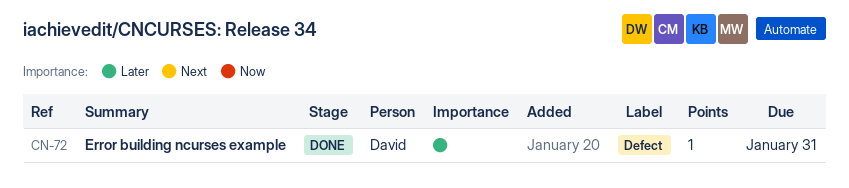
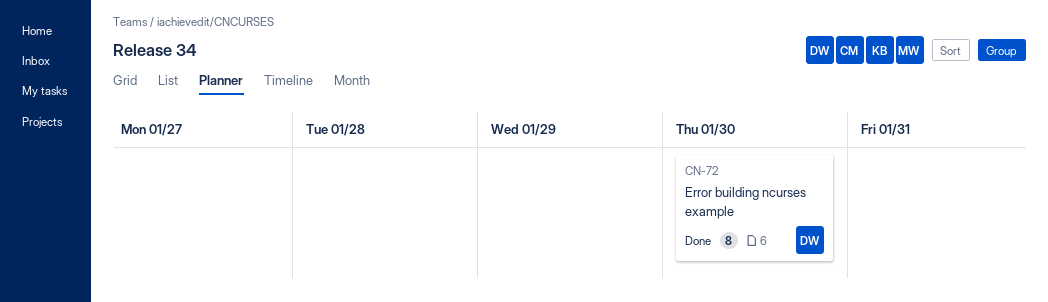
CN-72, estimate: 1 -> 8
CN-72, due: Jan 31 -> Jan 30

